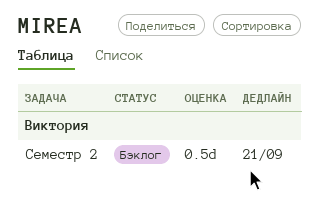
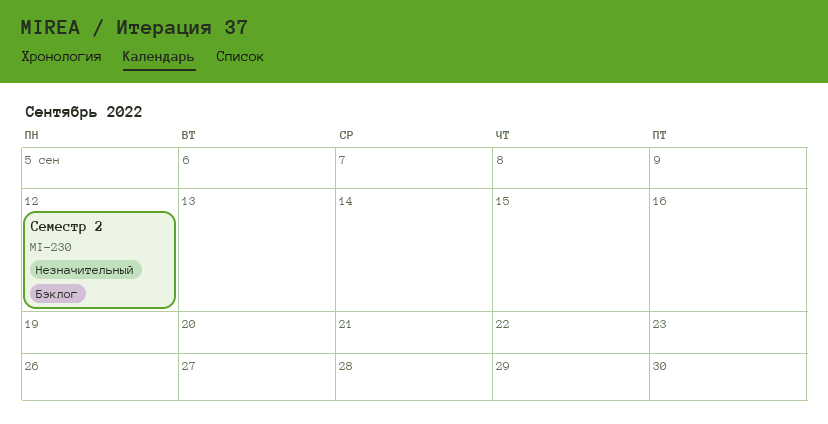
Семестр 2, due: Sep 21 -> Sep 12

